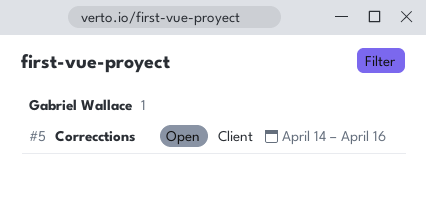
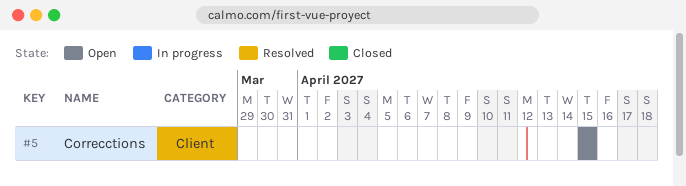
#5, start: Apr 14 -> Apr 15
#5, due: Apr 16 -> Apr 15

